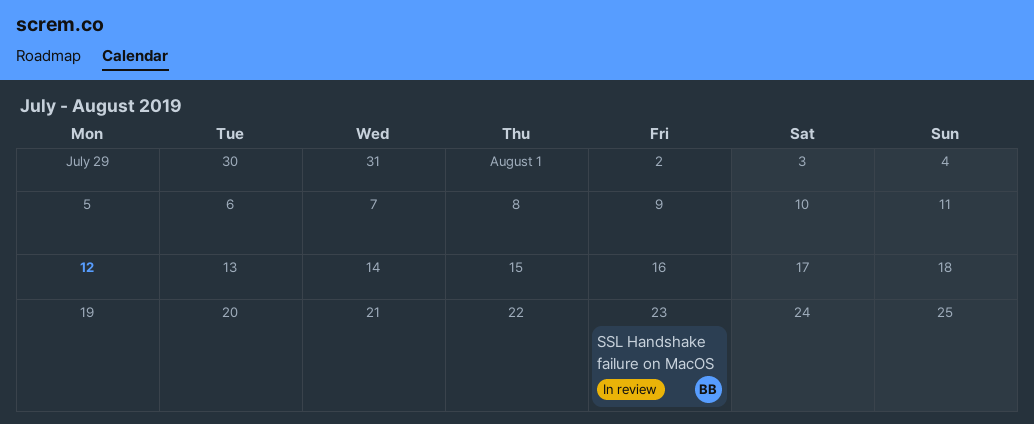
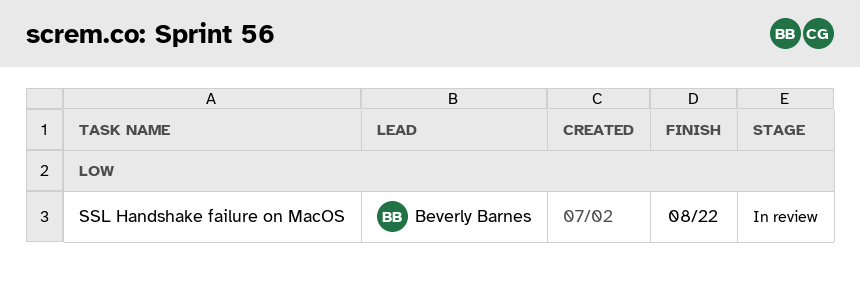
SSL Handshake failure on MacOS, due: Aug 23 -> Aug 22

